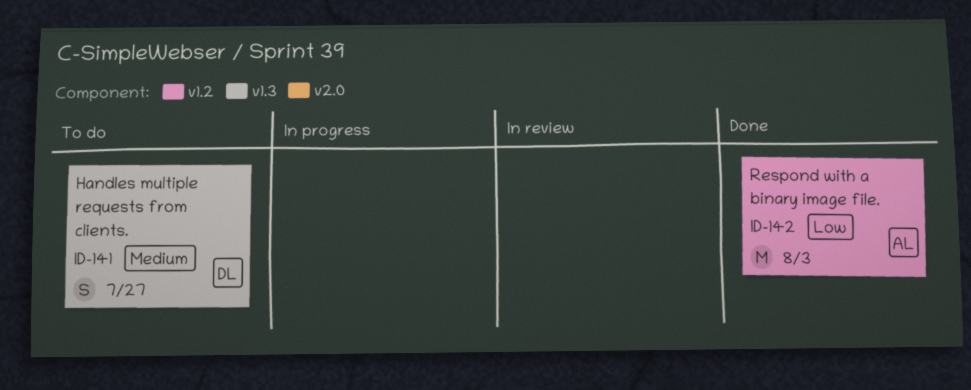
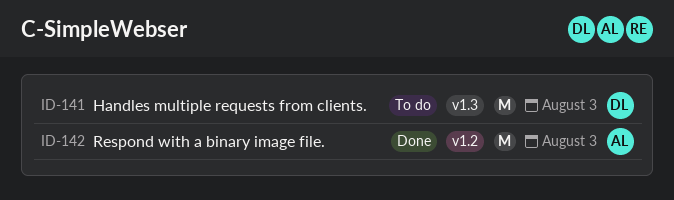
ID-141, estimate: S -> M
ID-141, due: Jul 27 -> Aug 3

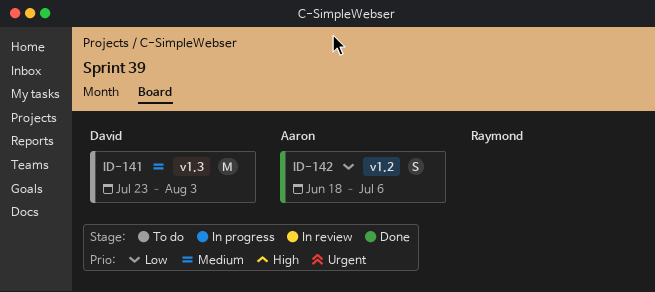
ID-142, estimate: M -> S
ID-142, due: Aug 3 -> Jul 6

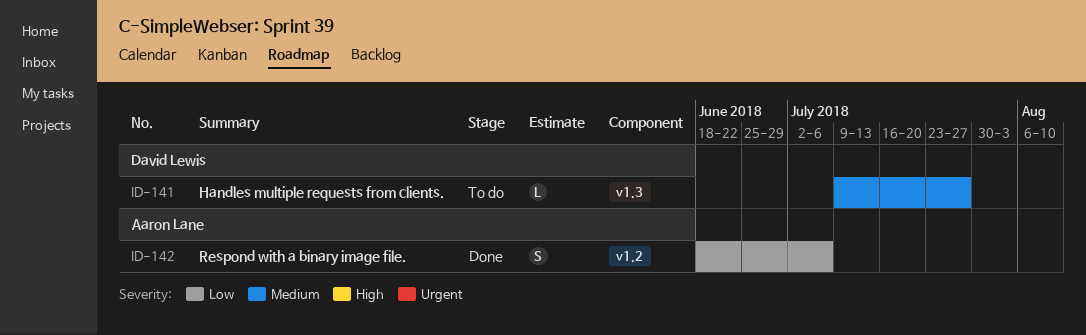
ID-141, estimate: M -> L
ID-141, start: Jul 23 -> Jul 9
ID-141, due: Aug 3 -> Jul 27

